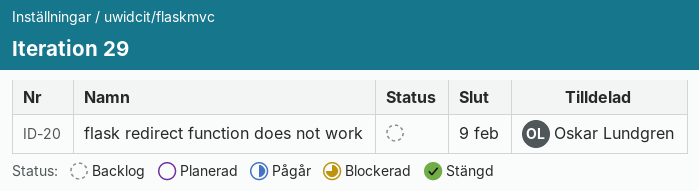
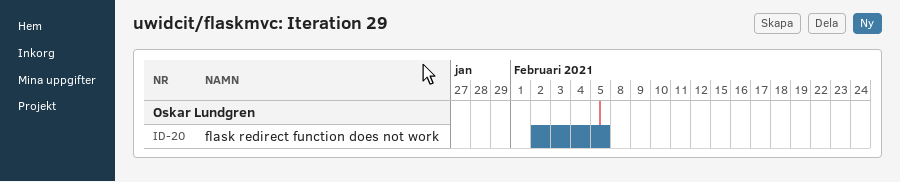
ID-20, due: Feb 9 -> Feb 5

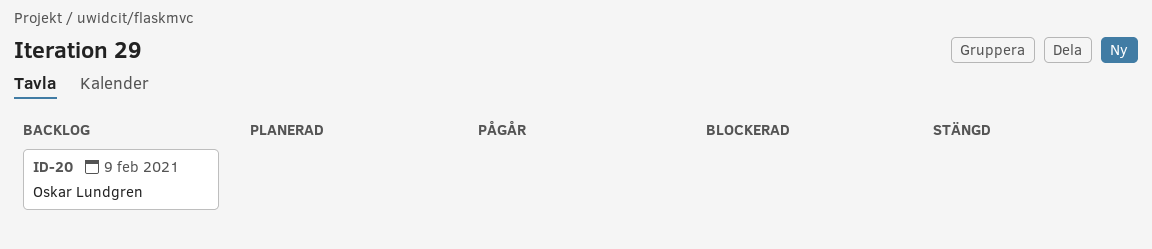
ID-20, due: Feb 5 -> Feb 9

